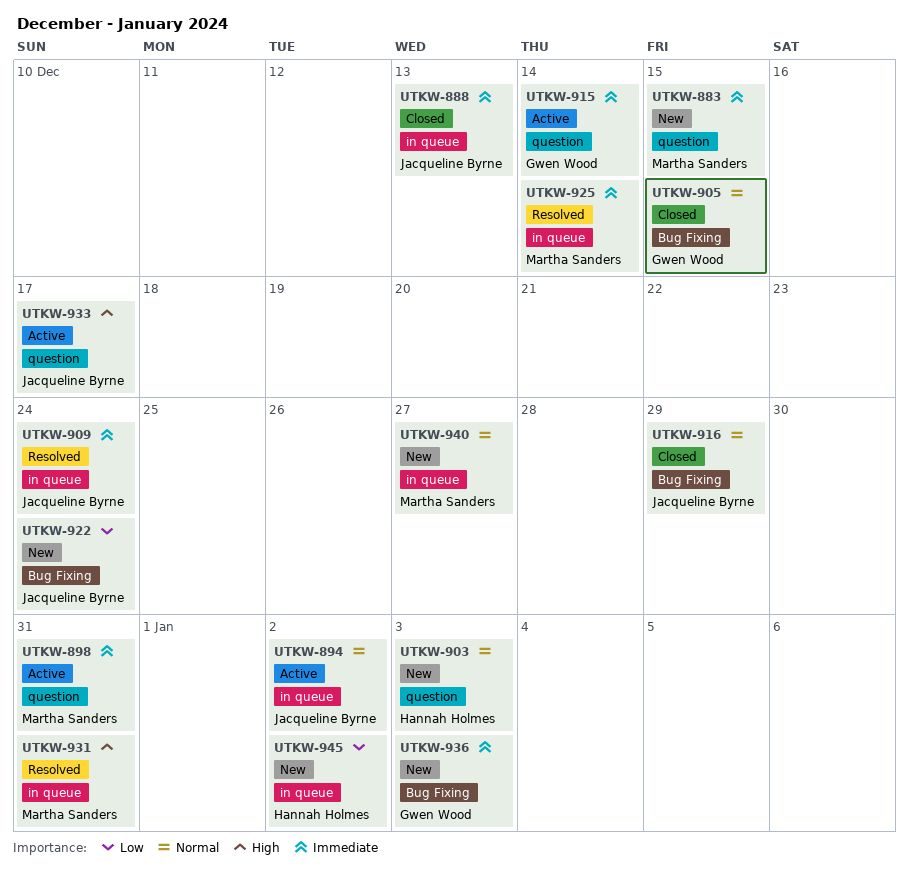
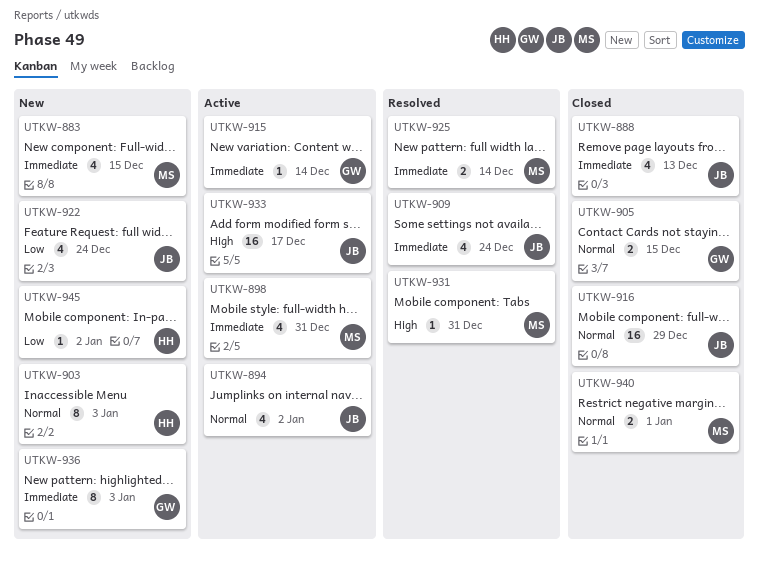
UTKW-940, status: New -> Closed
UTKW-940, due: Dec 27 -> Jan 1

